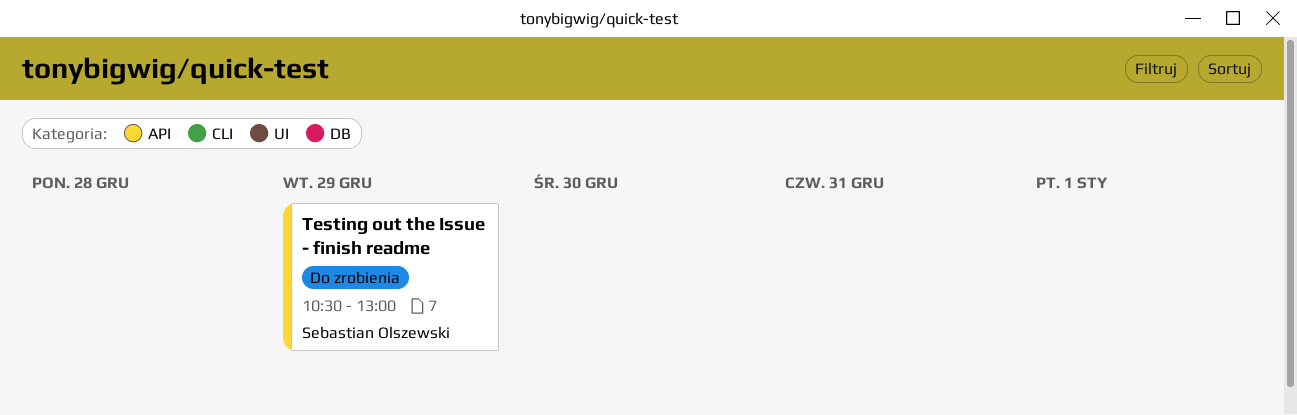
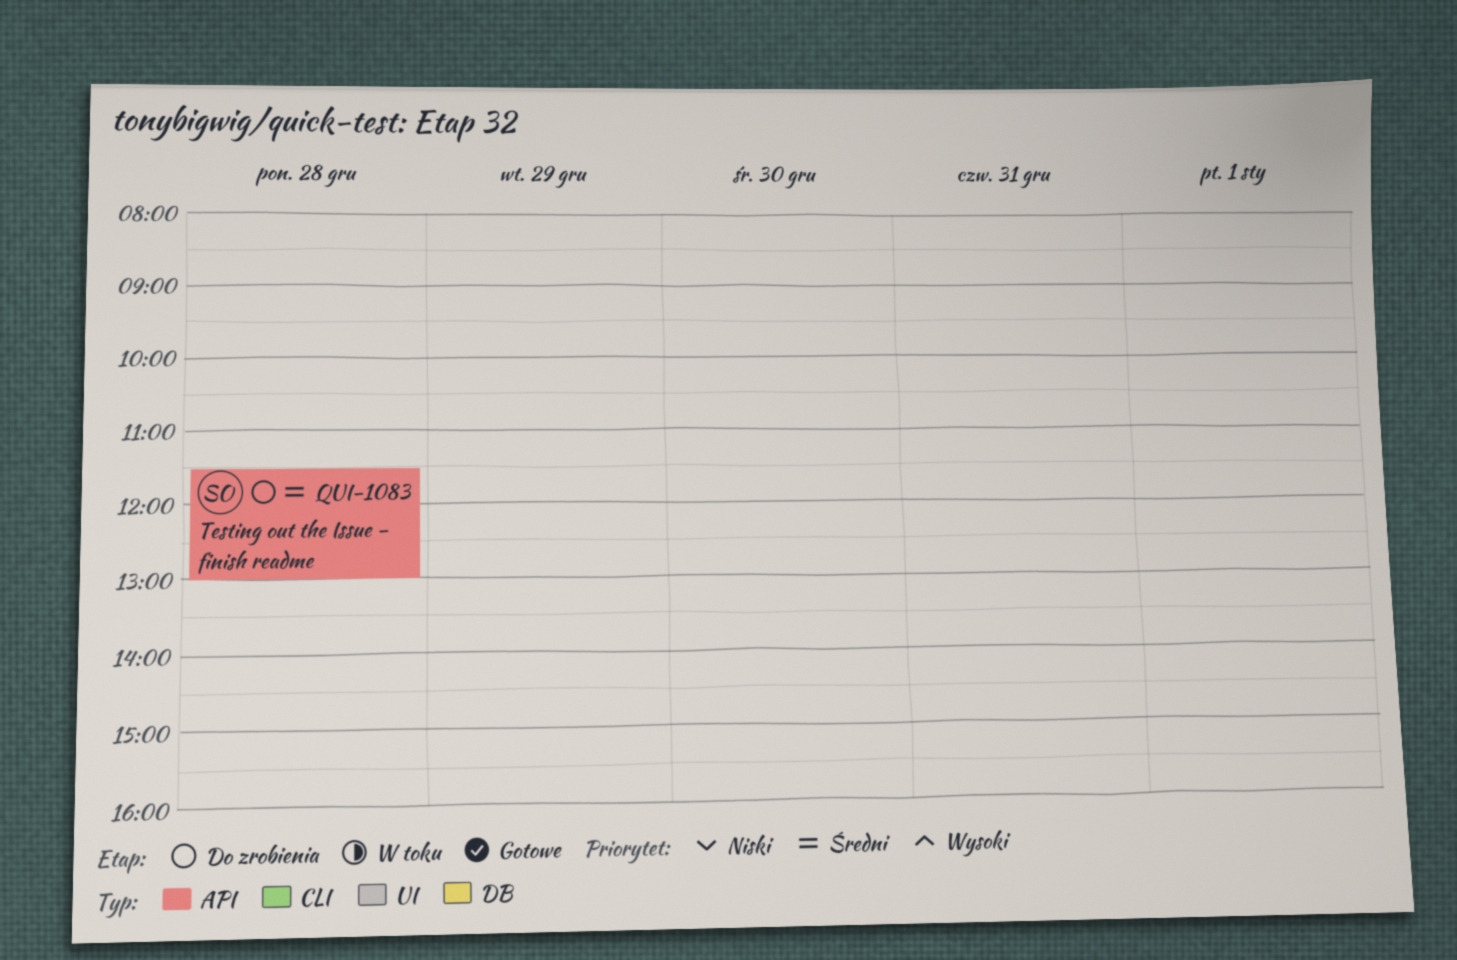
Testing out the Issue - finish readme, day: Dec 29 -> Dec 28
Testing out the Issue - finish readme, begins: 10:30 -> 11:30

